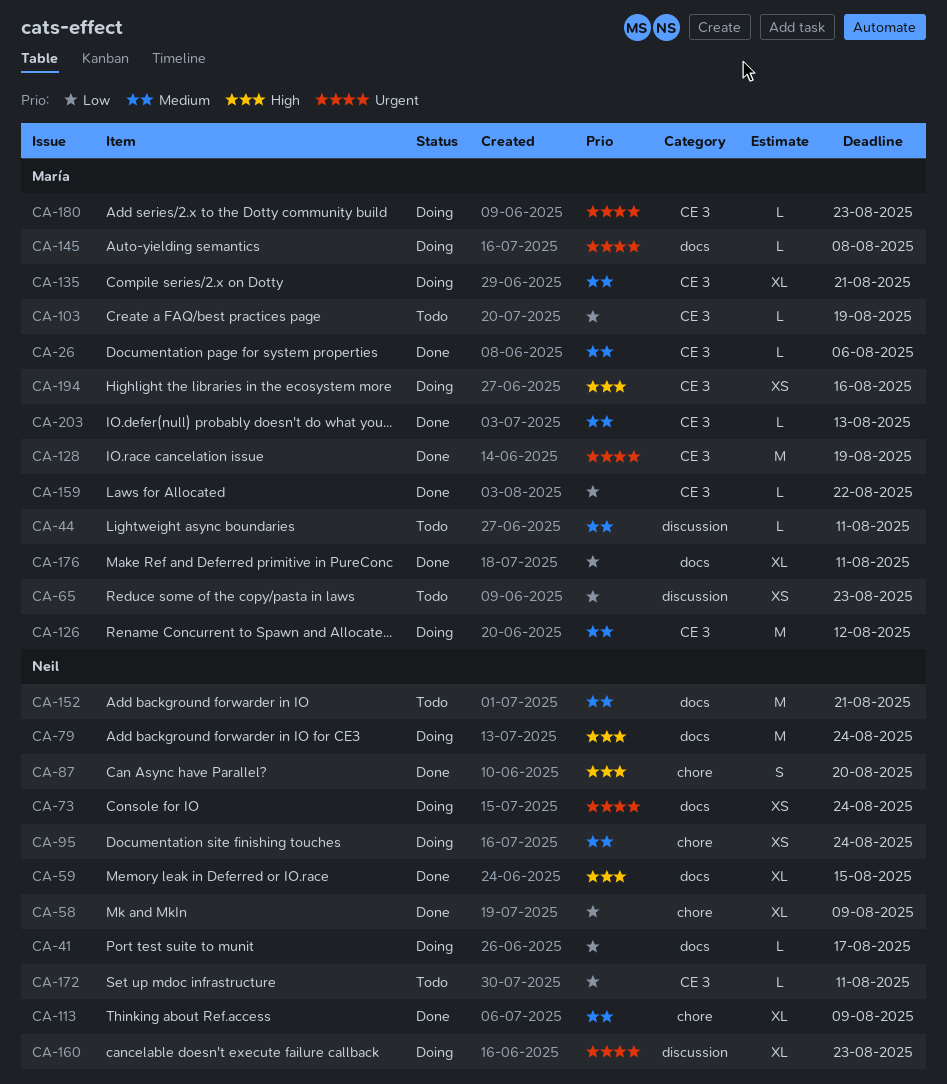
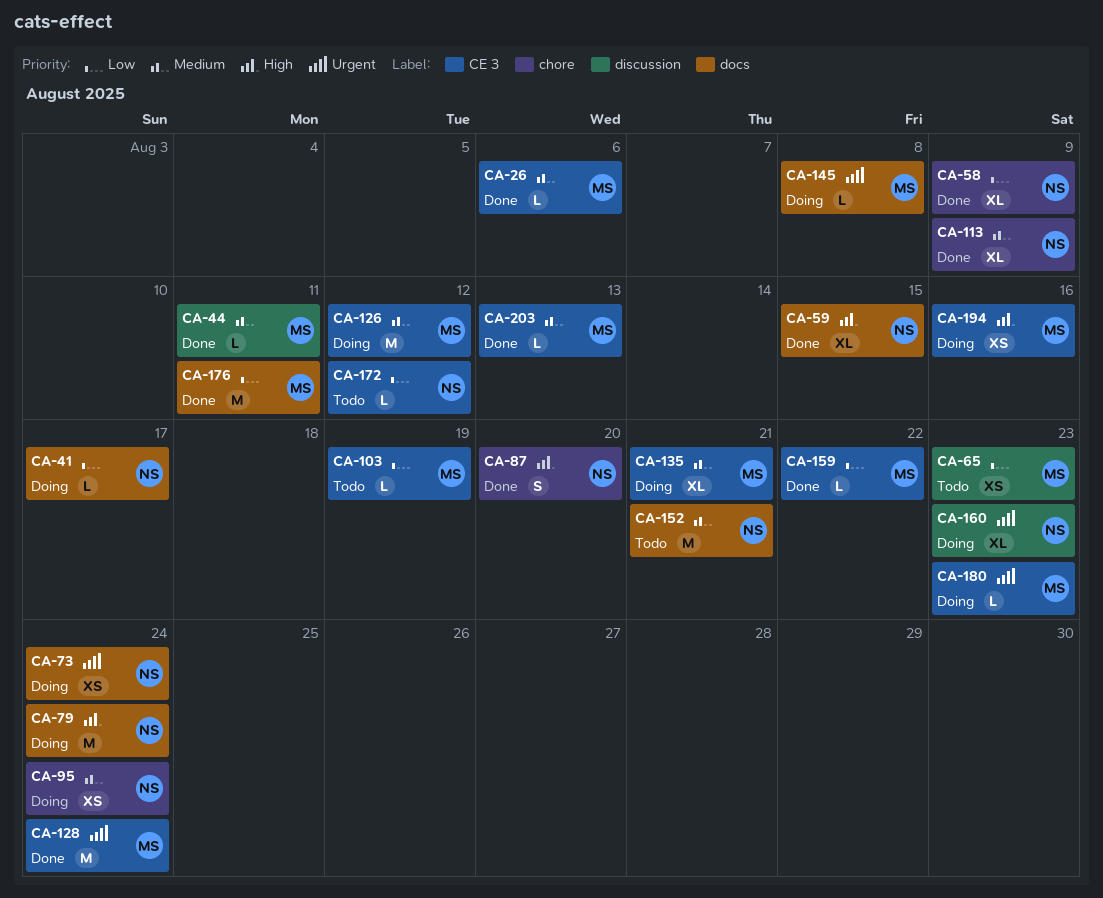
CA-44, status: Todo -> Done
CA-128, due: Aug 19 -> Aug 24
CA-172, due: Aug 11 -> Aug 12
CA-176, estimate: XL -> M

